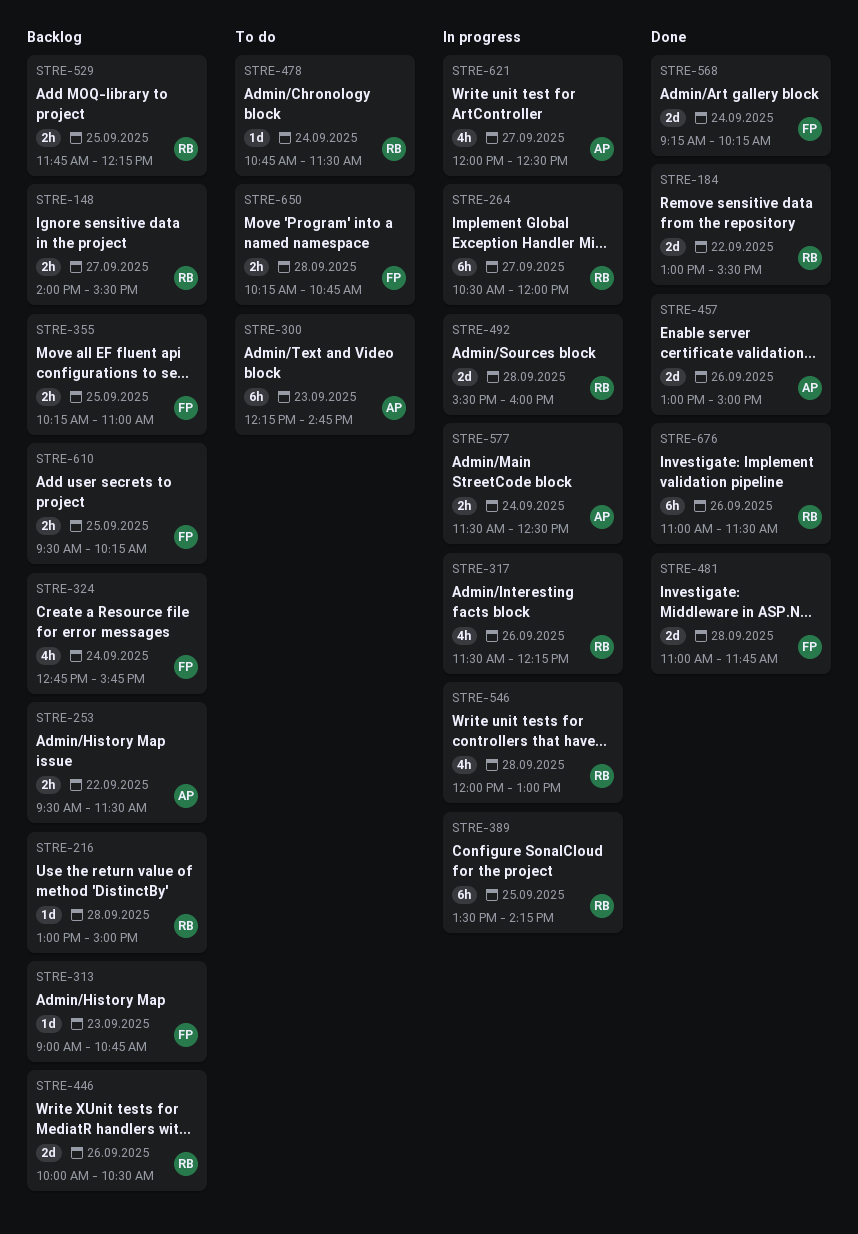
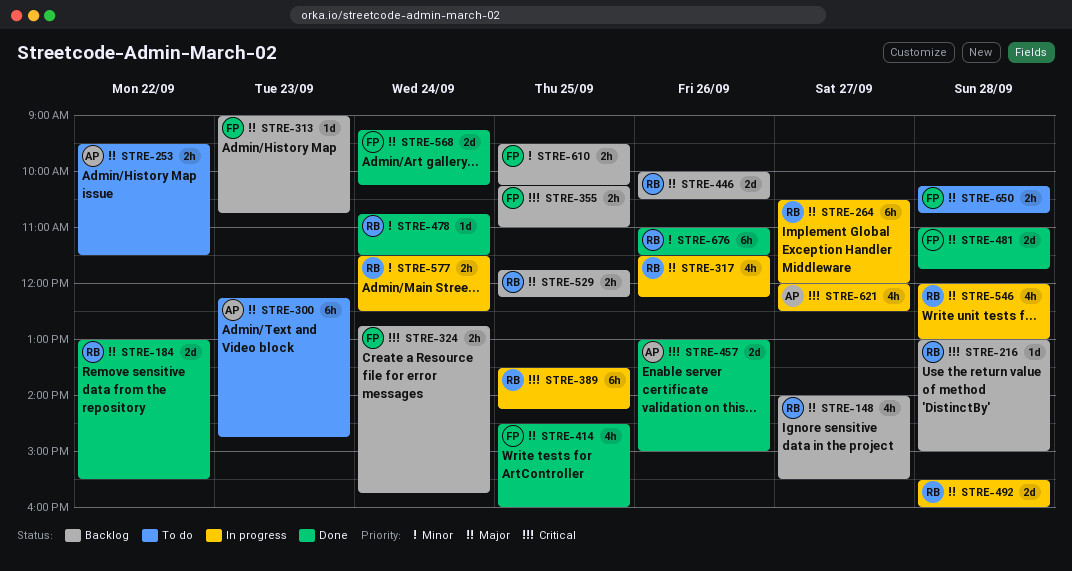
STRE-148, estimate: 2h -> 4h
STRE-253, status: Backlog -> To do
STRE-324, estimate: 4h -> 2h
STRE-414: none -> present
STRE-478, status: To do -> Done
STRE-577, owner: AP -> RB

